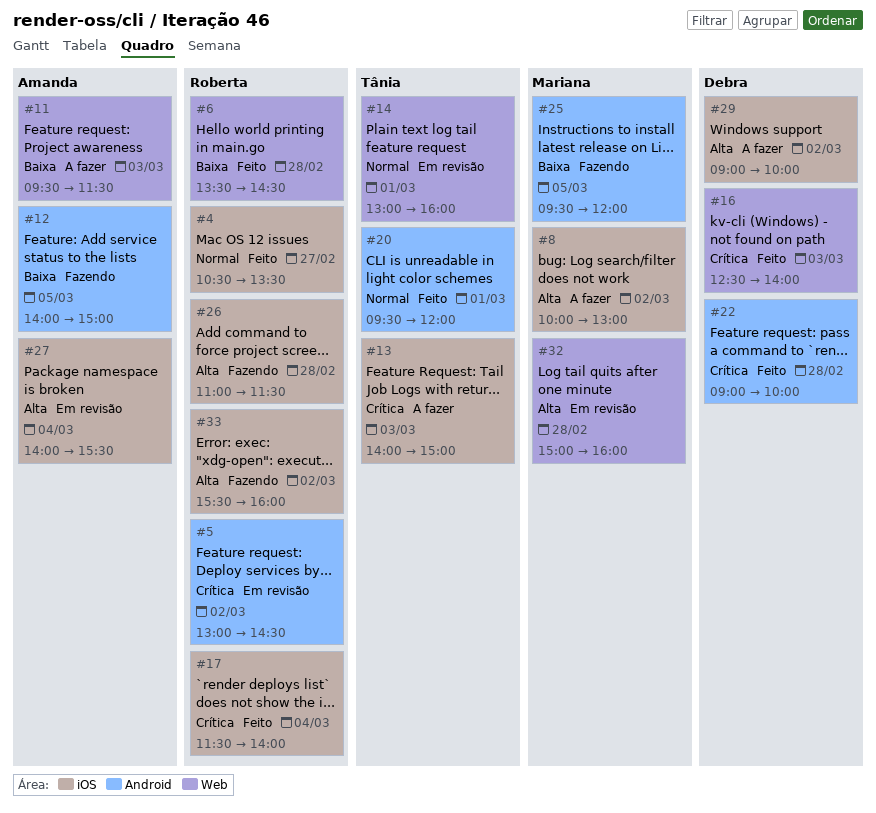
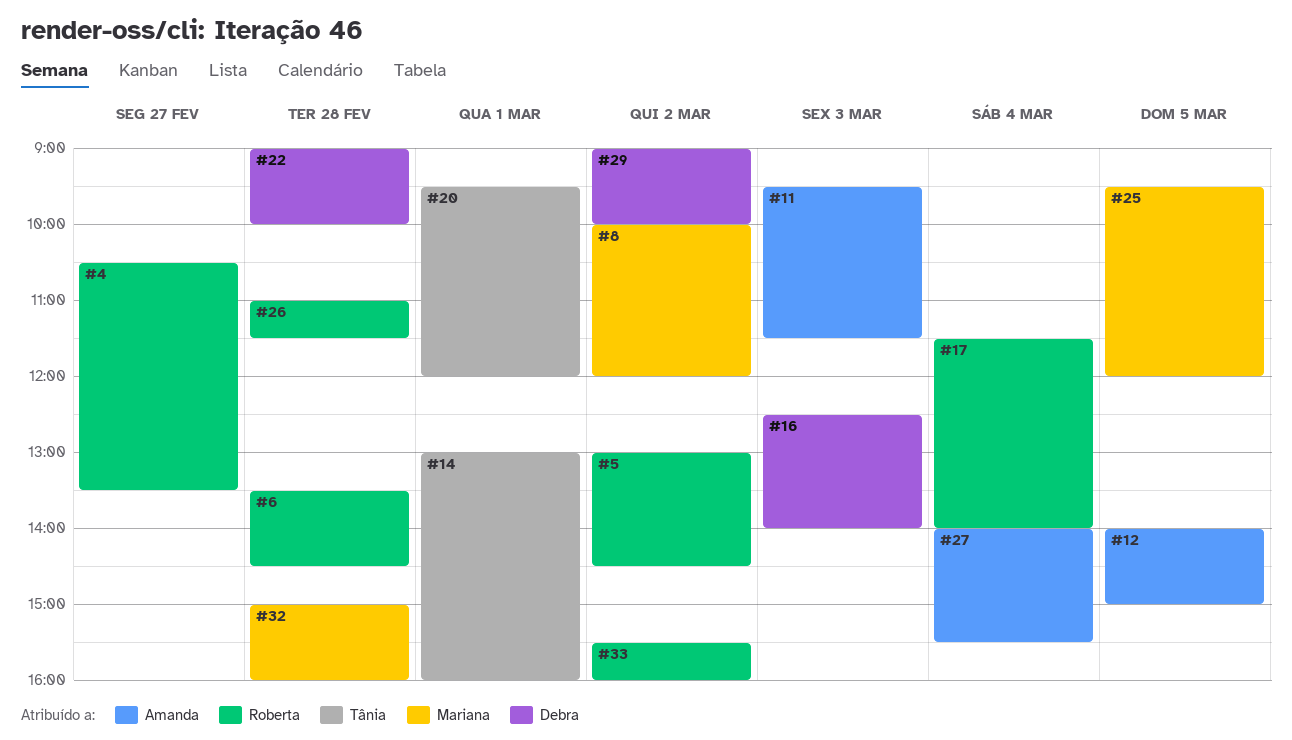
#8, ends: 13:00 -> 12:00
#13: present -> none

